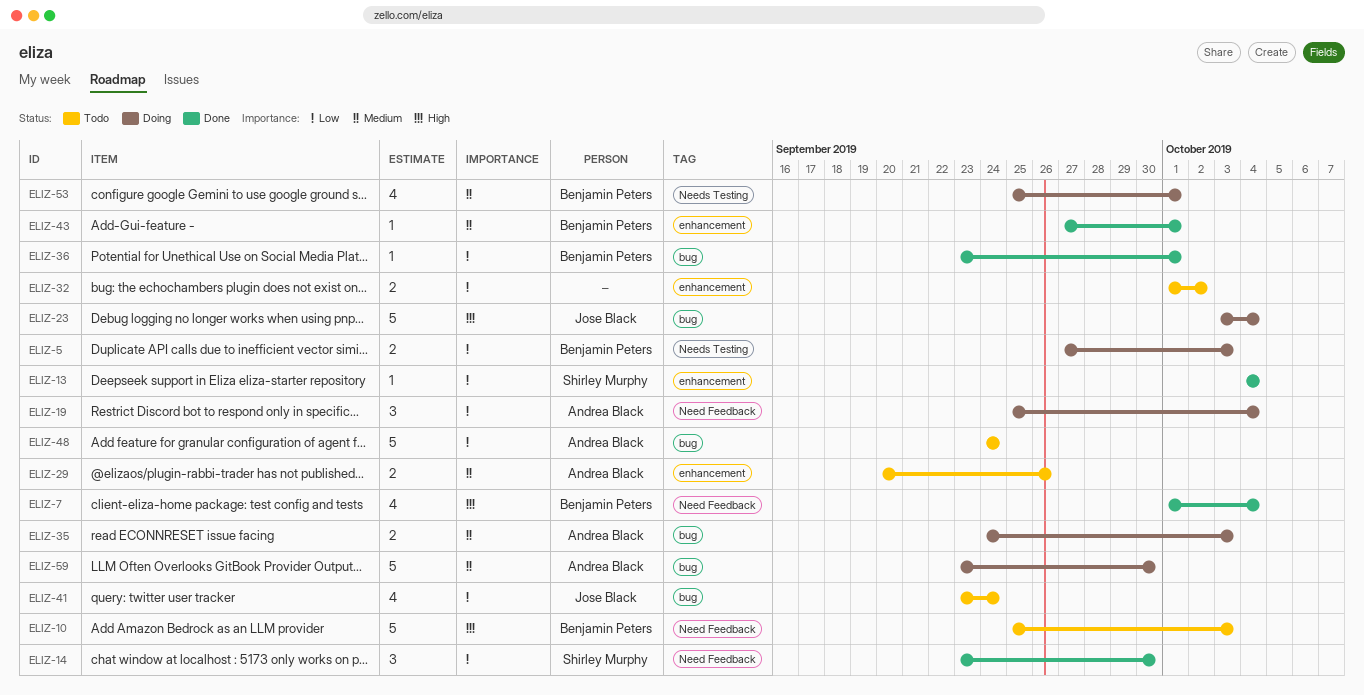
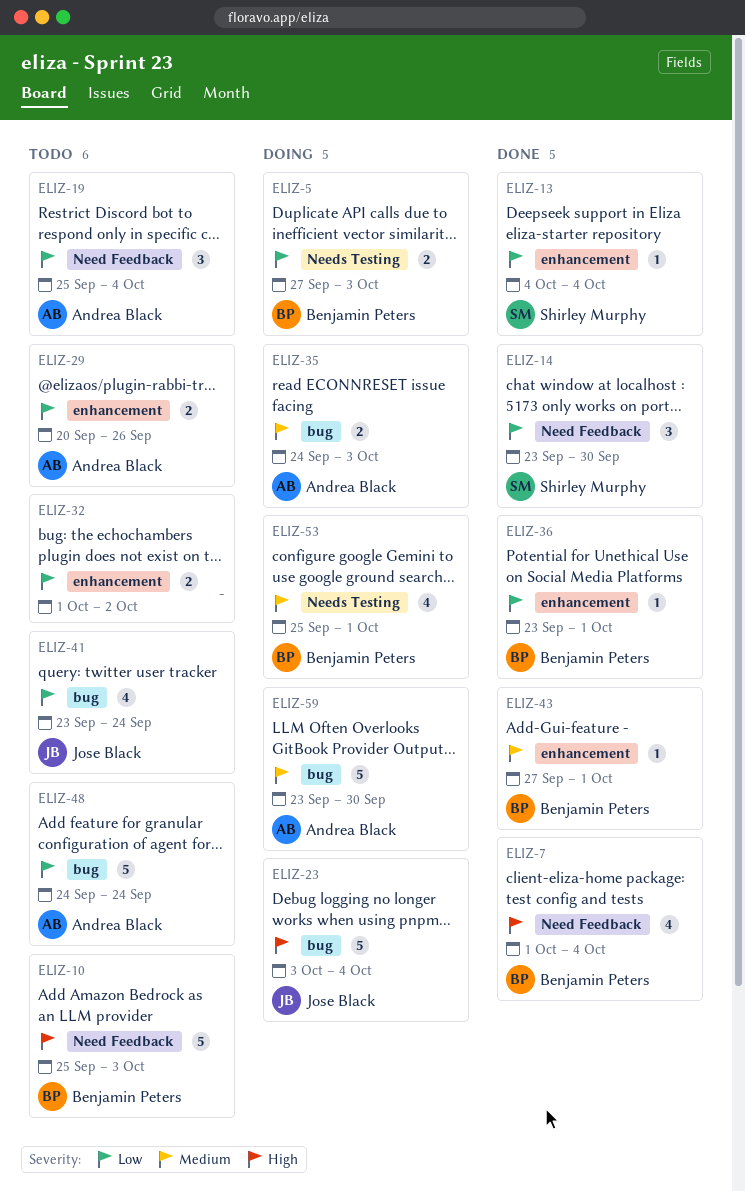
ELIZ-19, status: Doing -> Todo
ELIZ-29, priority: Medium -> Low
ELIZ-36, label: bug -> enhancement

